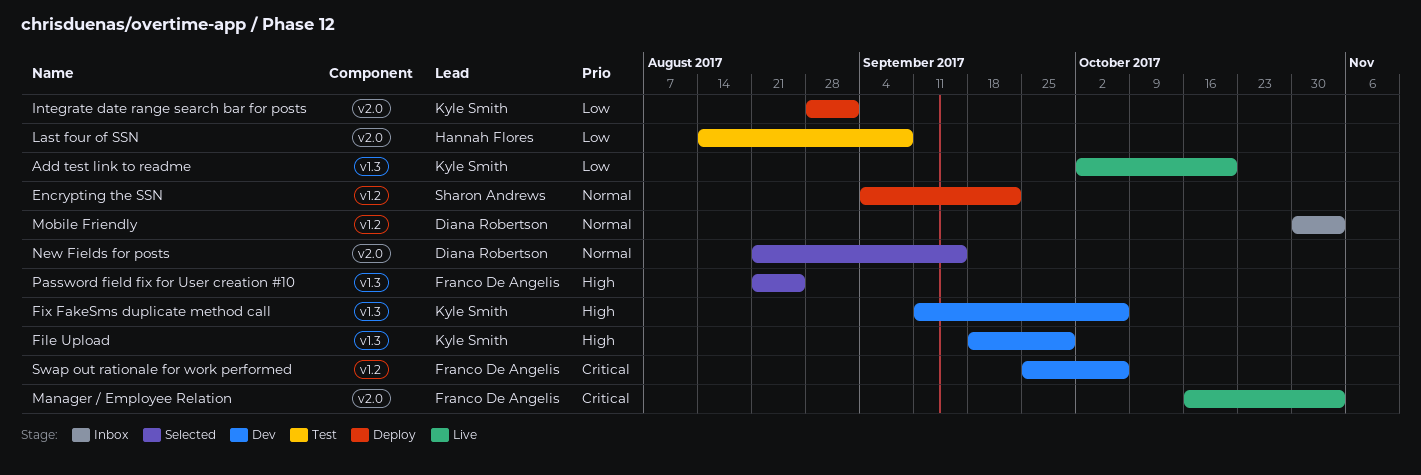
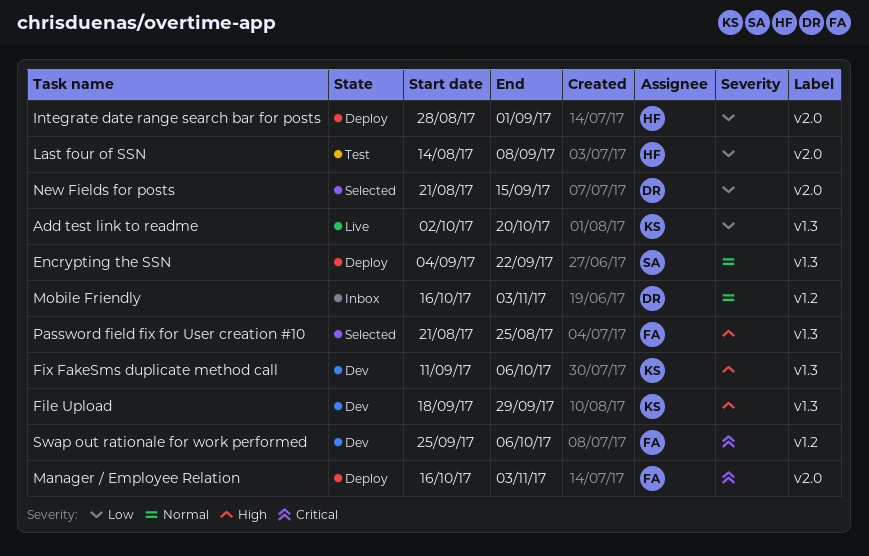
Encrypting the SSN, label: v1.2 -> v1.3
Integrate date range search bar for posts, owner: Kyle Smith -> Hannah Flores
Manager / Employee Relation, status: Live -> Deploy
Mobile Friendly, start: Oct 30 -> Oct 16
New Fields for posts, priority: Normal -> Low

